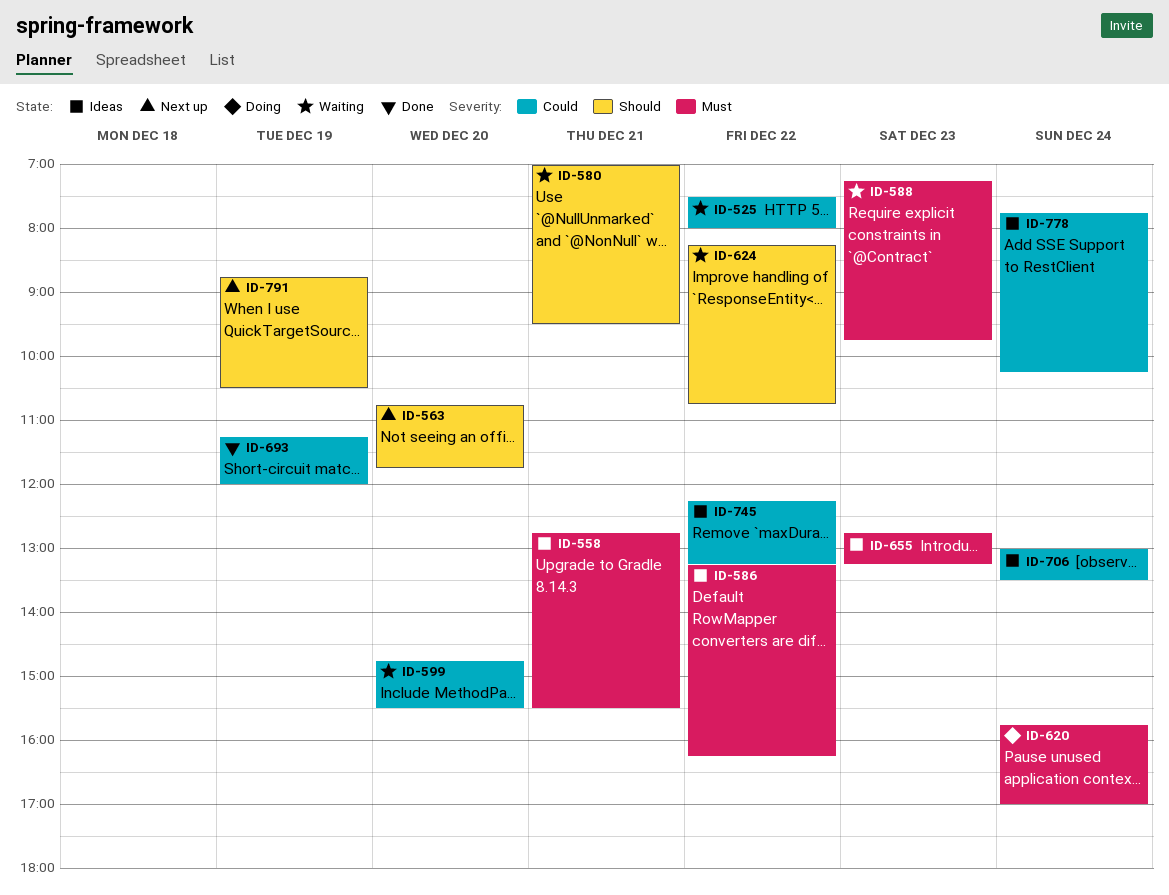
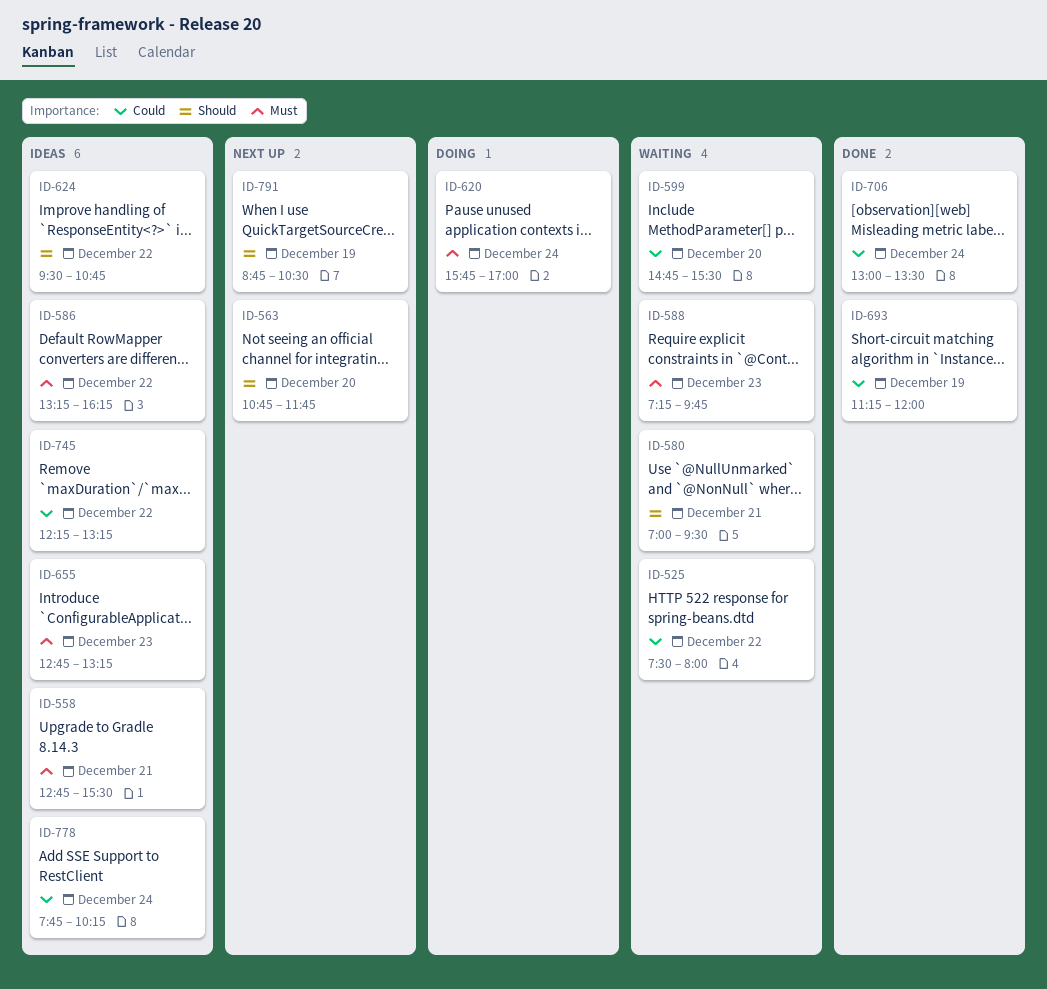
ID-624, status: Waiting -> Ideas
ID-624, begins: 08:15 -> 09:30
ID-706, status: Ideas -> Done

